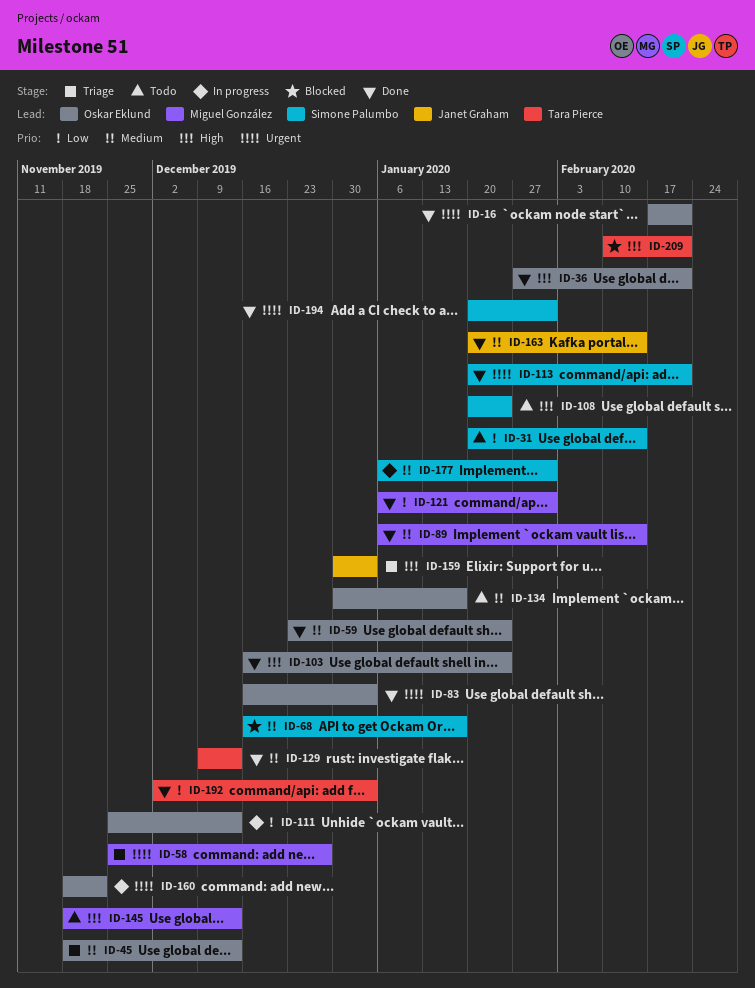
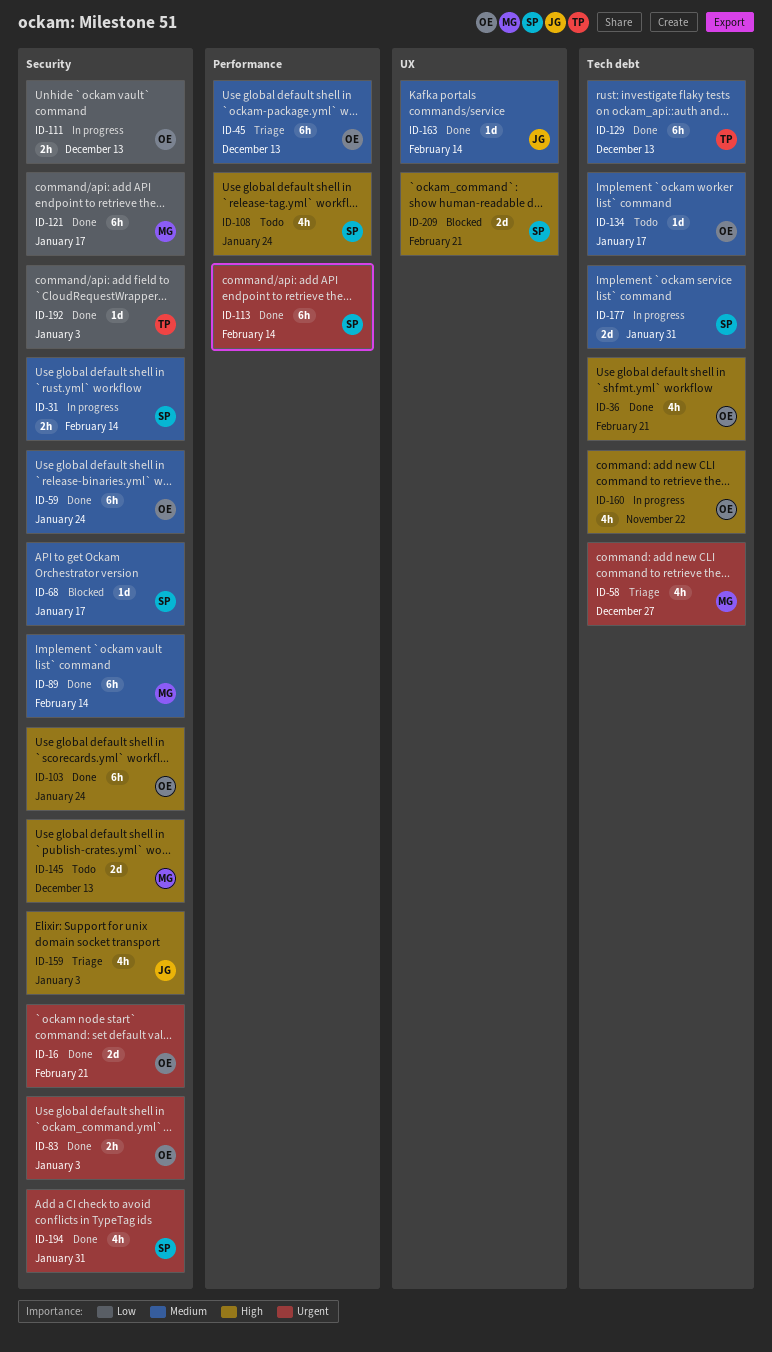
ID-31, status: Todo -> In progress
ID-31, priority: Low -> Medium
ID-113, due: Feb 21 -> Feb 14
ID-121, due: Jan 31 -> Jan 17
ID-160, priority: Urgent -> High
ID-209, owner: Tara Pierce -> Simone Palumbo

